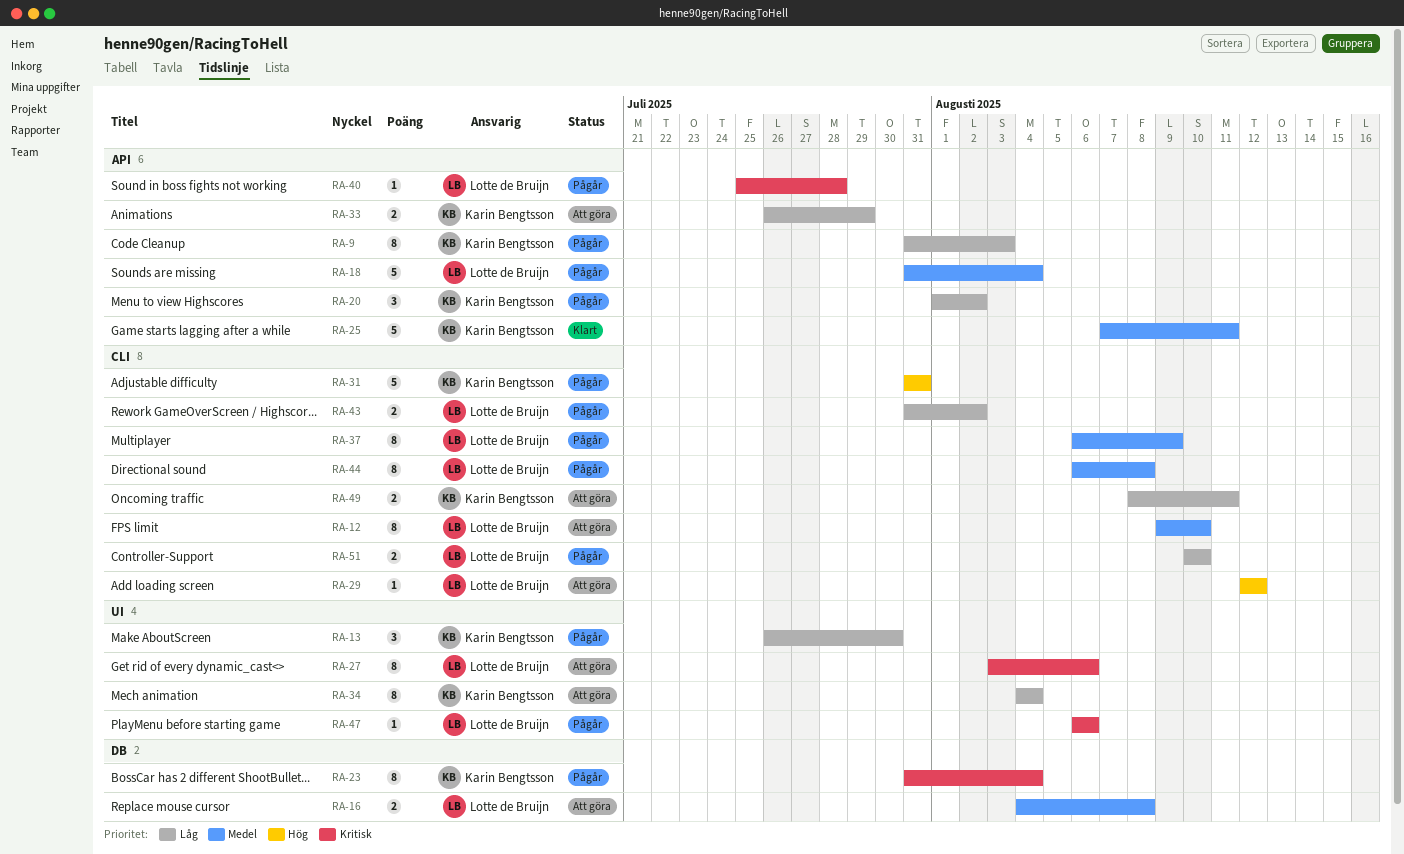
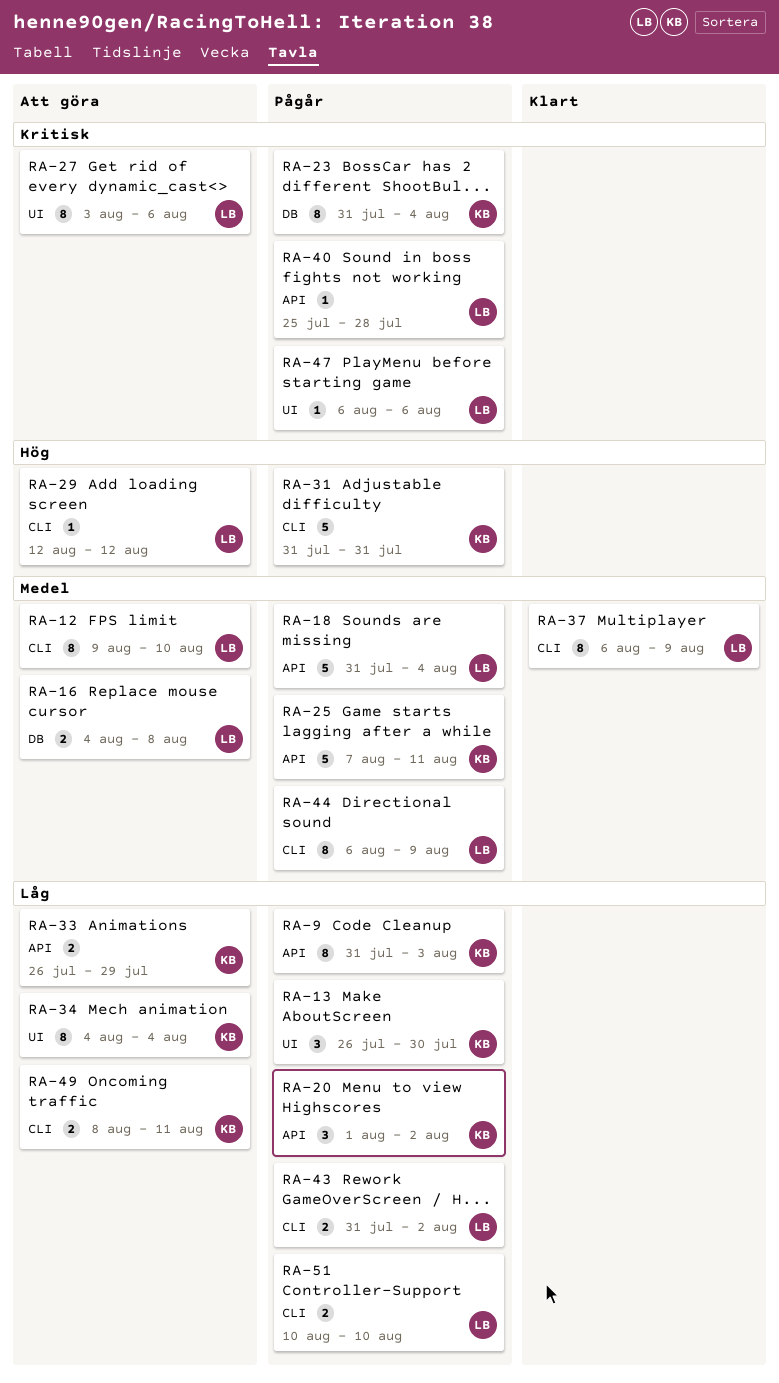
RA-25, status: Klart -> Pågår
RA-37, status: Pågår -> Klart
RA-44, due: Aug 8 -> Aug 9

